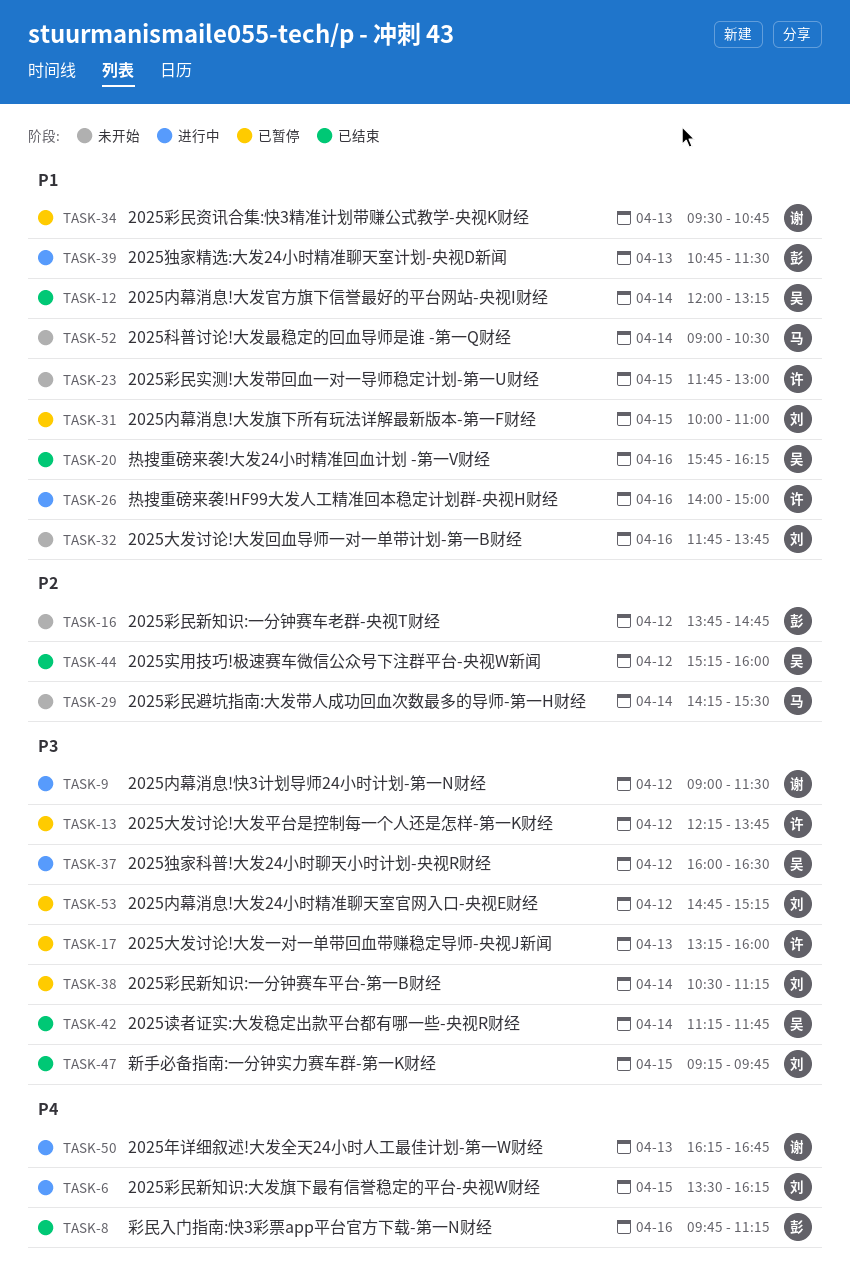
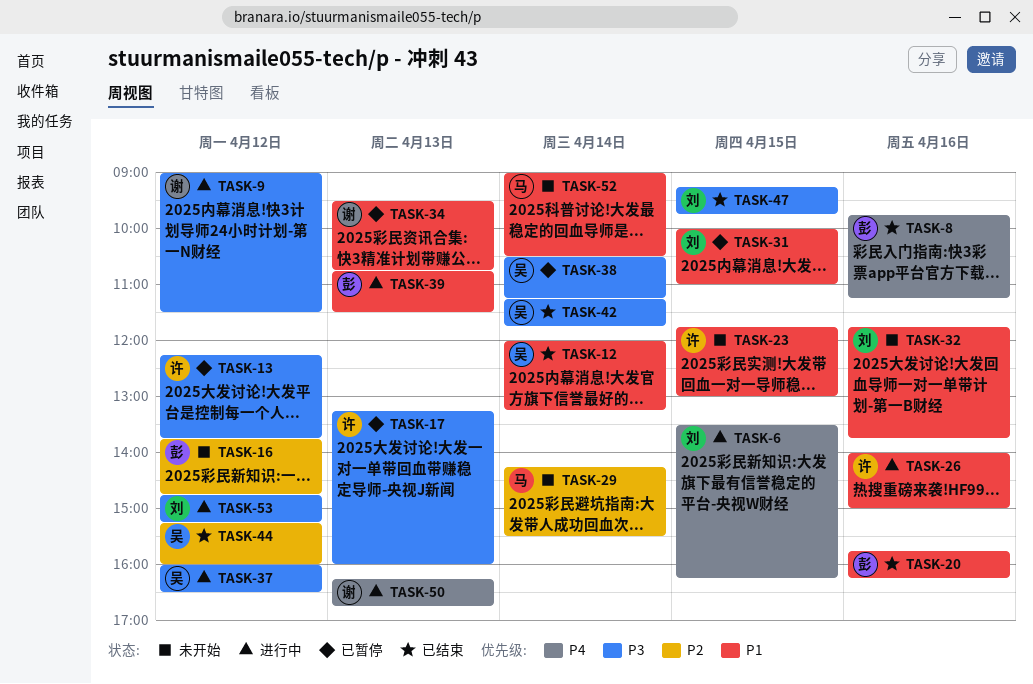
TASK-20, owner: 吴 -> 彭
TASK-38, owner: 刘 -> 吴
TASK-53, status: 已暂停 -> 进行中

